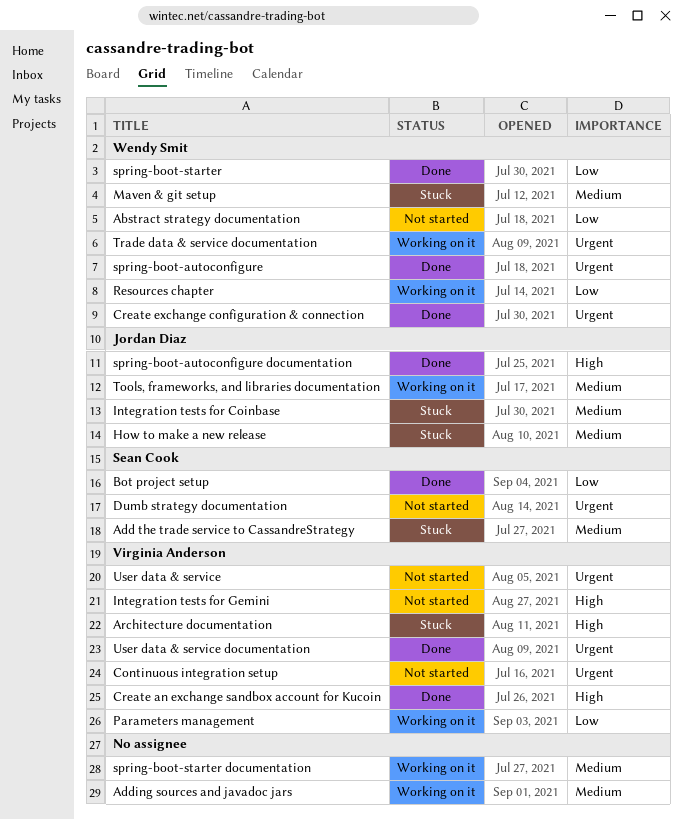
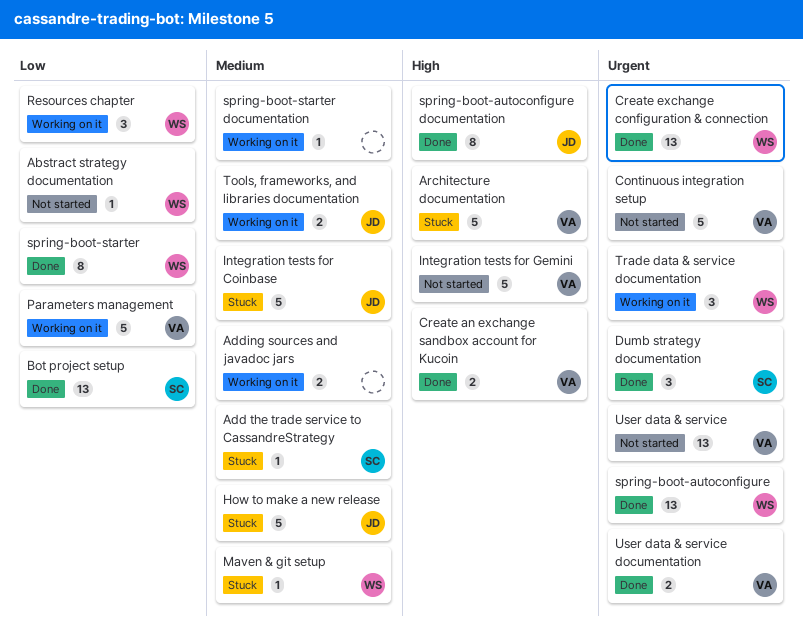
Dumb strategy documentation, status: Not started -> Done

